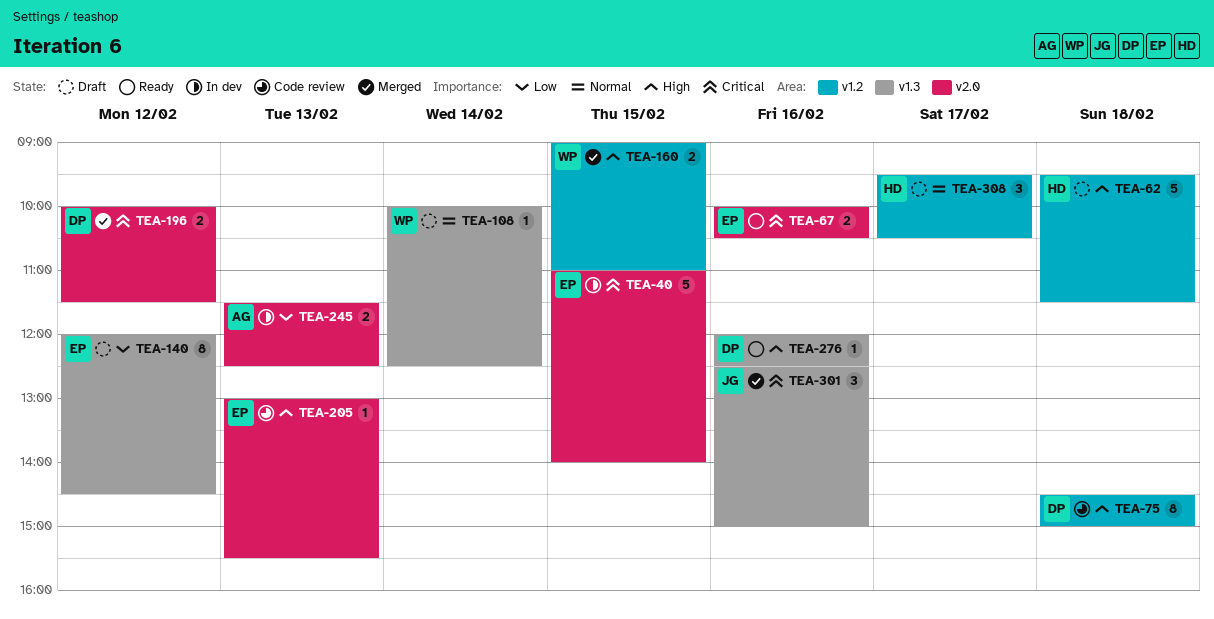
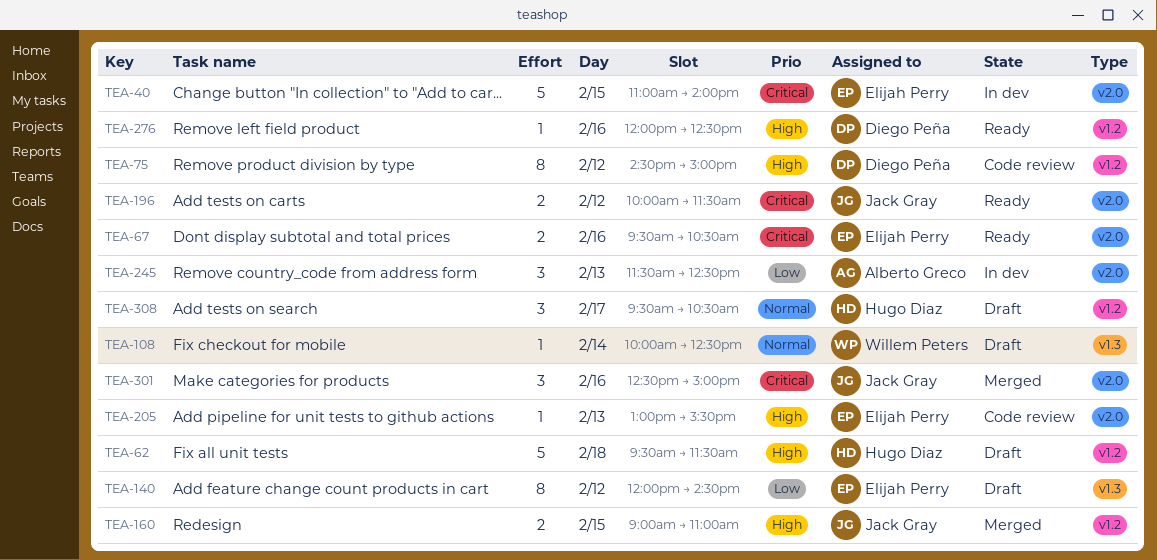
TEA-67, begins: 10:00 -> 09:30
TEA-75, day: Feb 18 -> Feb 12
TEA-160, owner: Willem Peters -> Jack Gray
TEA-196, status: Merged -> Ready
TEA-196, owner: Diego Peña -> Jack Gray
TEA-245, estimate: 2 -> 3
TEA-276, label: v1.3 -> v1.2
TEA-301, label: v1.3 -> v2.0

